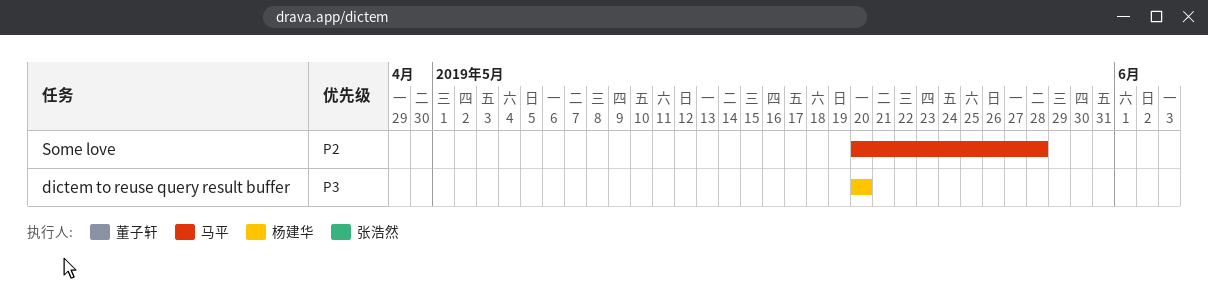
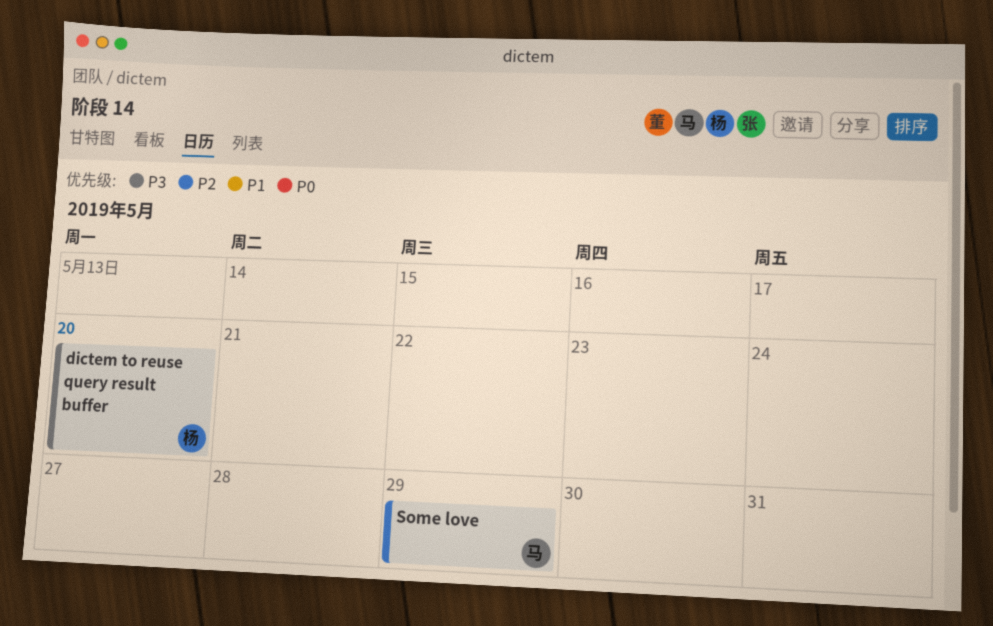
Some love, due: May 28 -> May 29

